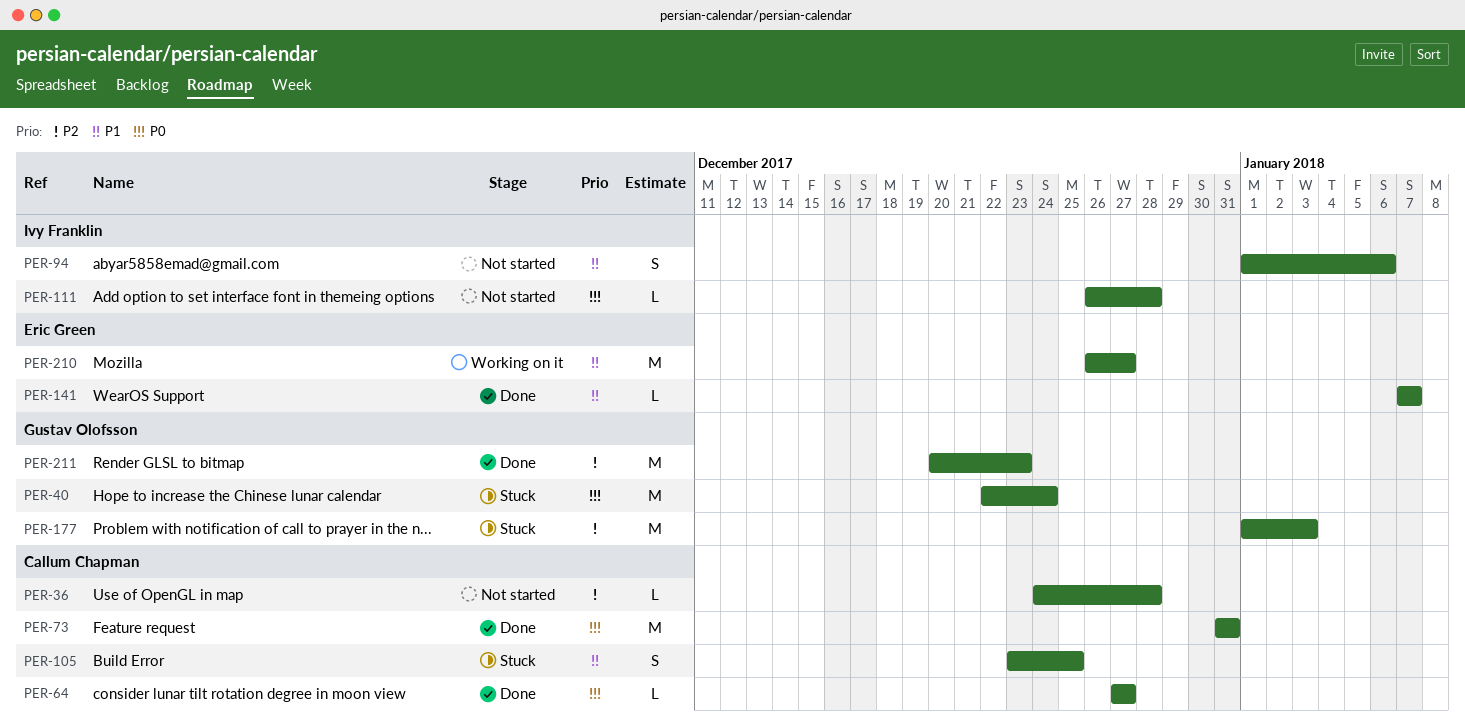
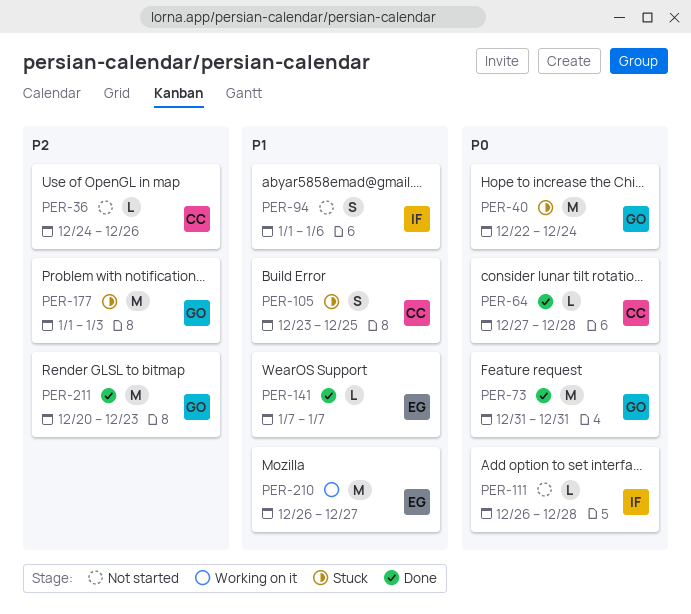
PER-36, due: Dec 28 -> Dec 26
PER-64, due: Dec 27 -> Dec 28
PER-73, owner: Callum Chapman -> Gustav Olofsson

